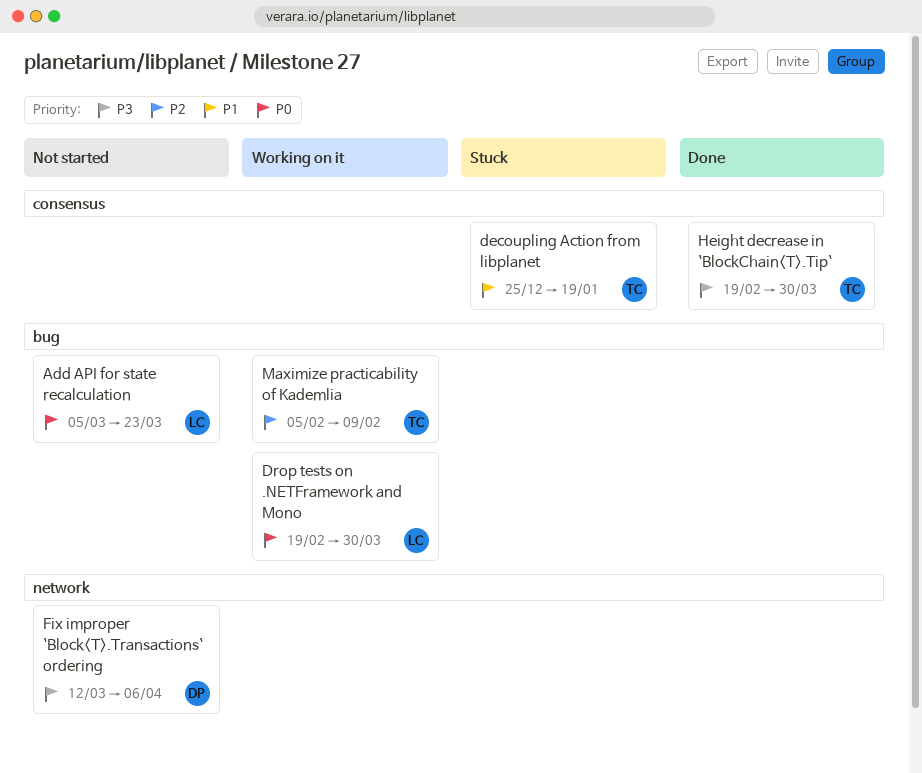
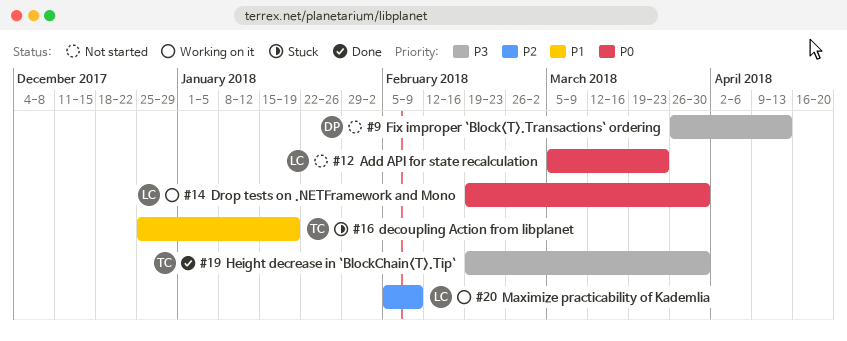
Fix improper `Block<T>.Transactions` ordering, start: Mar 12 -> Mar 26
Fix improper `Block<T>.Transactions` ordering, due: Apr 6 -> Apr 13
Maximize practicability of Kademlia, owner: TC -> LC

